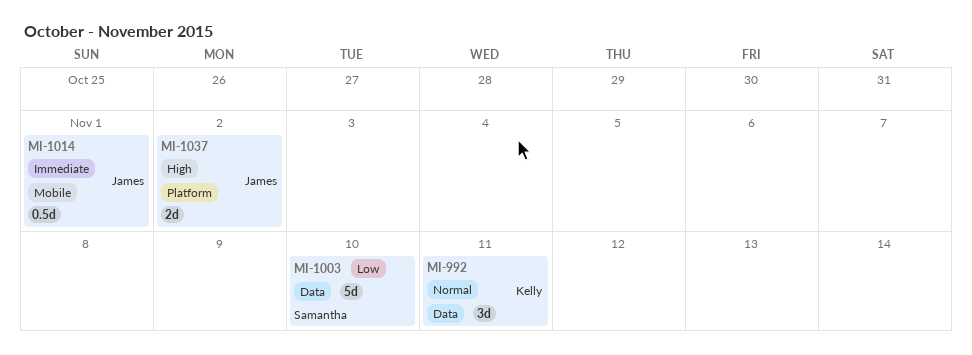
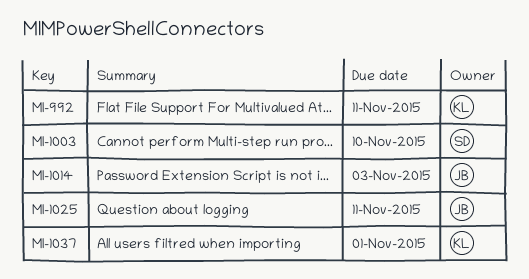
MI-1014, due: Nov 1 -> Nov 3
MI-1025: none -> present
MI-1037, owner: James -> Kelly
MI-1037, due: Nov 2 -> Nov 1

